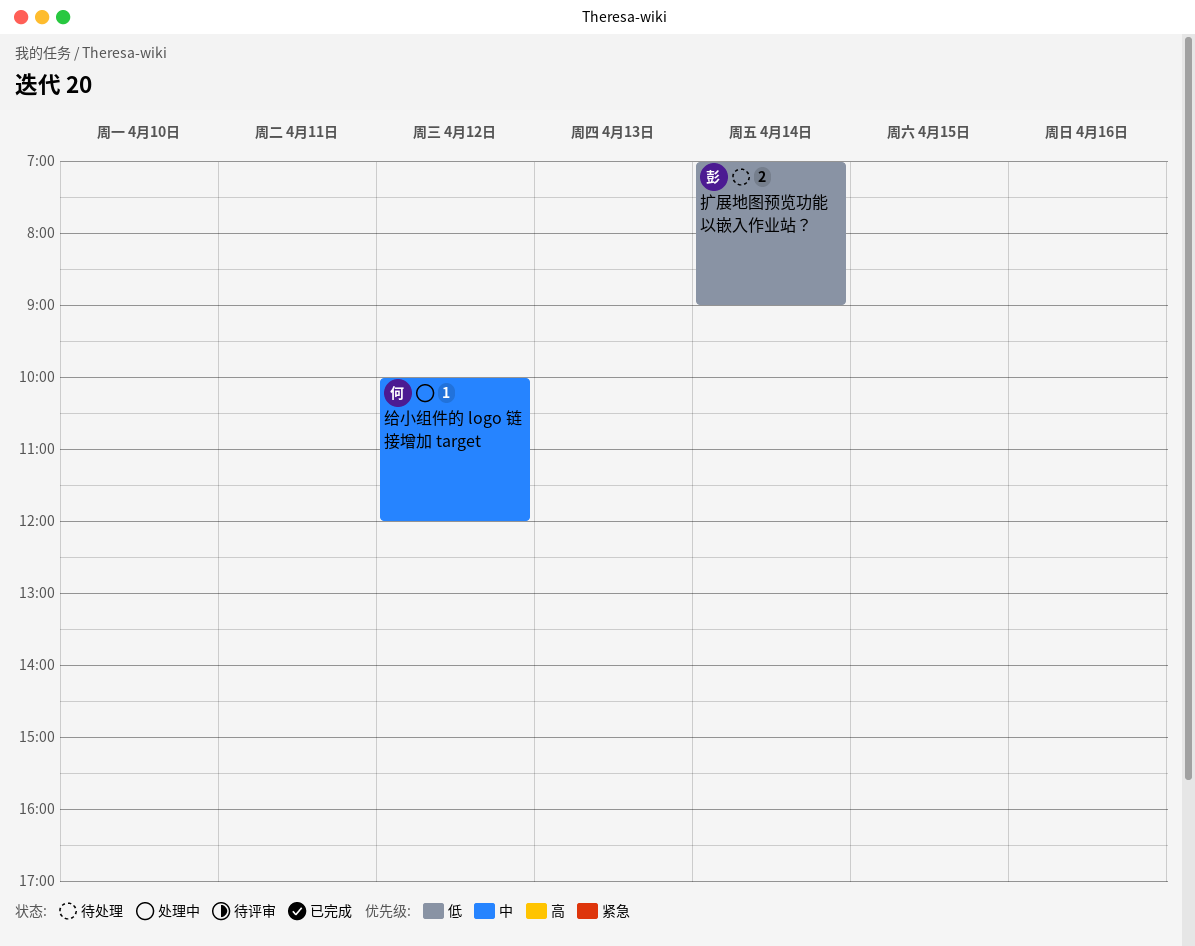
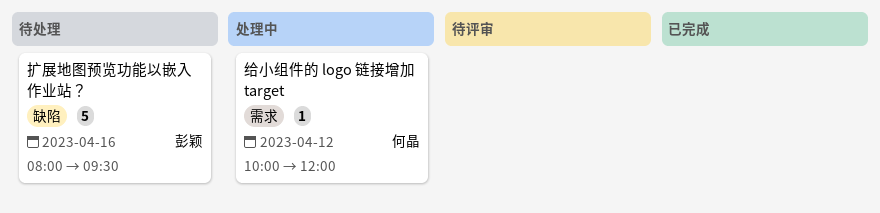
扩展地图预览功能以嵌入作业站？, estimate: 2 -> 5
扩展地图预览功能以嵌入作业站？, day: Apr 14 -> Apr 16
扩展地图预览功能以嵌入作业站？, begins: 07:00 -> 08:00
扩展地图预览功能以嵌入作业站？, ends: 09:00 -> 09:30

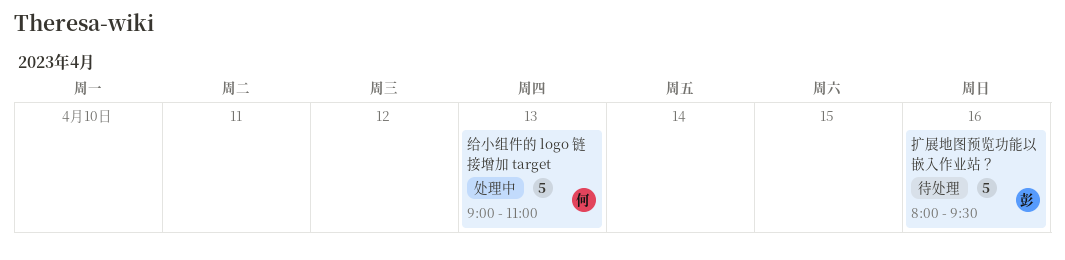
给小组件的 logo 链接增加 target, estimate: 1 -> 5
给小组件的 logo 链接增加 target, day: Apr 12 -> Apr 13
给小组件的 logo 链接增加 target, begins: 10:00 -> 09:00
给小组件的 logo 链接增加 target, ends: 12:00 -> 11:00

